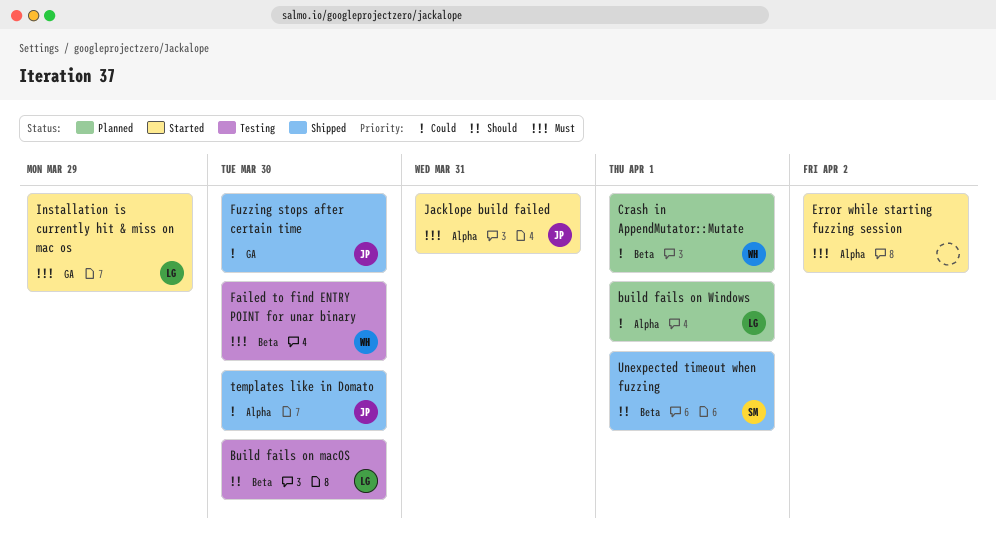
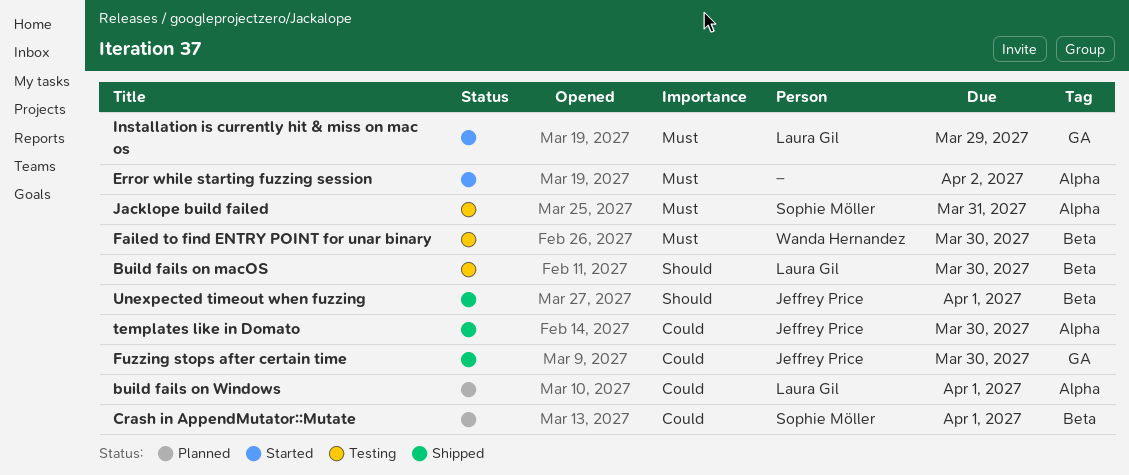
Crash in AppendMutator::Mutate, owner: Wanda Hernandez -> Sophie Möller
Jacklope build failed, status: Started -> Testing
Jacklope build failed, owner: Jeffrey Price -> Sophie Möller
Unexpected timeout when fuzzing, owner: Sophie Möller -> Jeffrey Price

